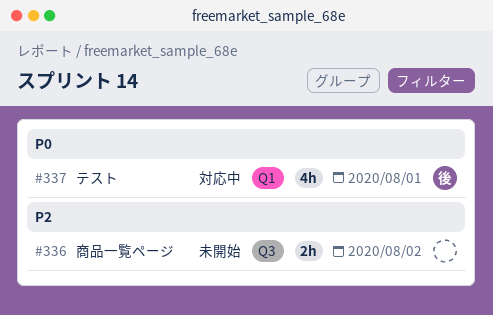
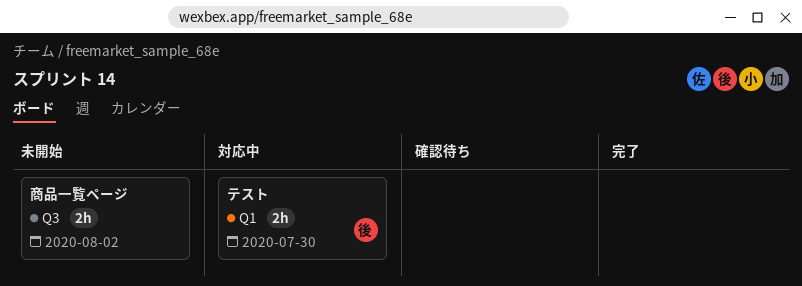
テスト, estimate: 4h -> 2h
テスト, due: Aug 1 -> Jul 30

